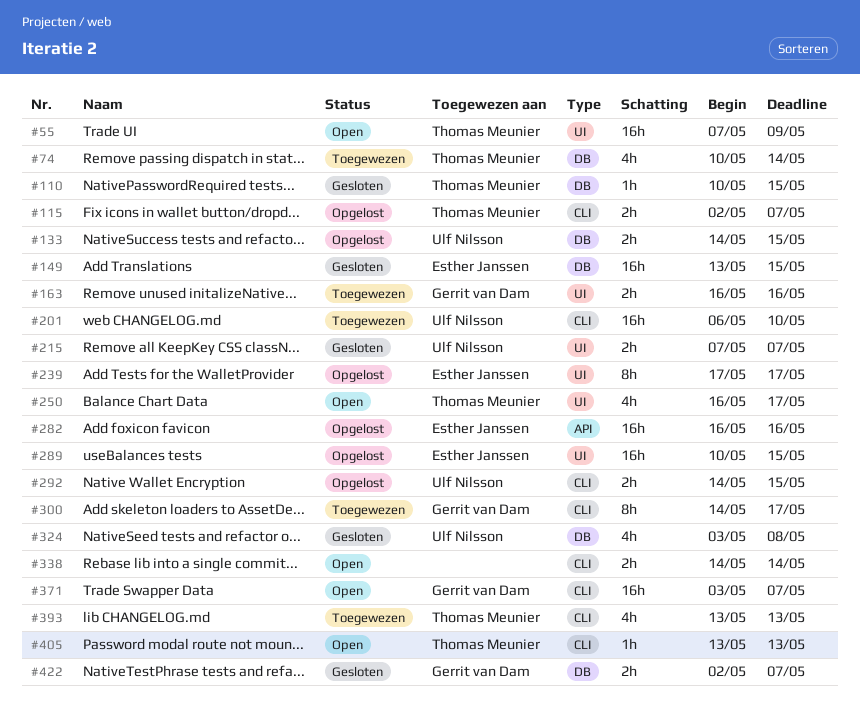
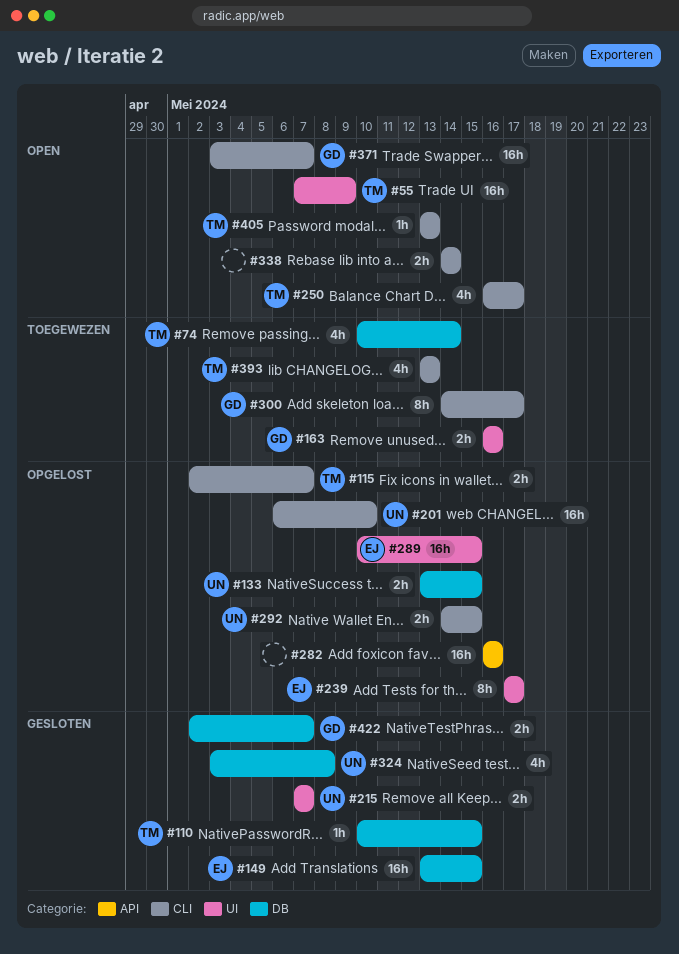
#133, start: May 14 -> May 13
#201, status: Toegewezen -> Opgelost
#250, label: UI -> CLI
#282, owner: Esther Janssen -> none

